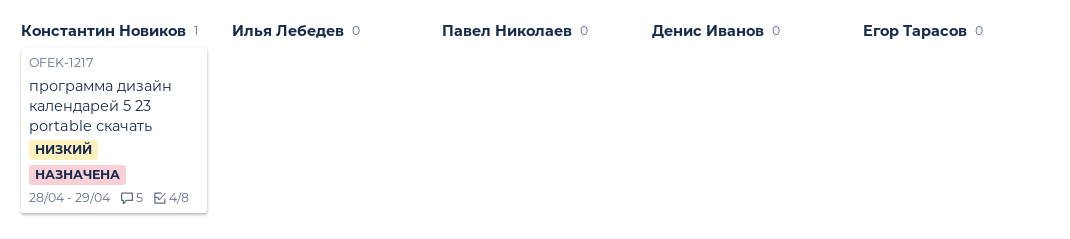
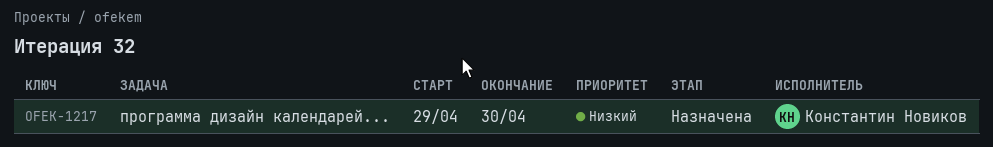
OFEK-1217, start: Apr 28 -> Apr 29
OFEK-1217, due: Apr 29 -> Apr 30

